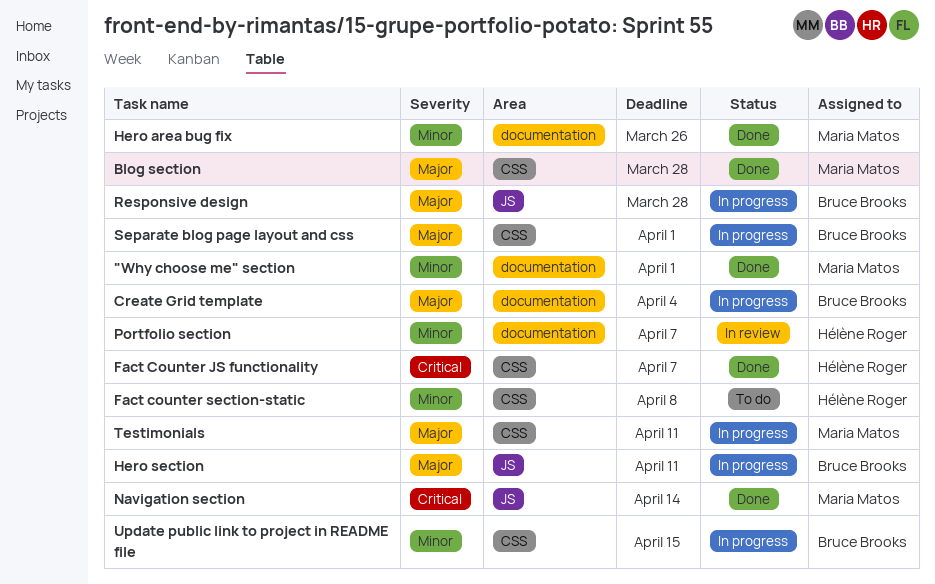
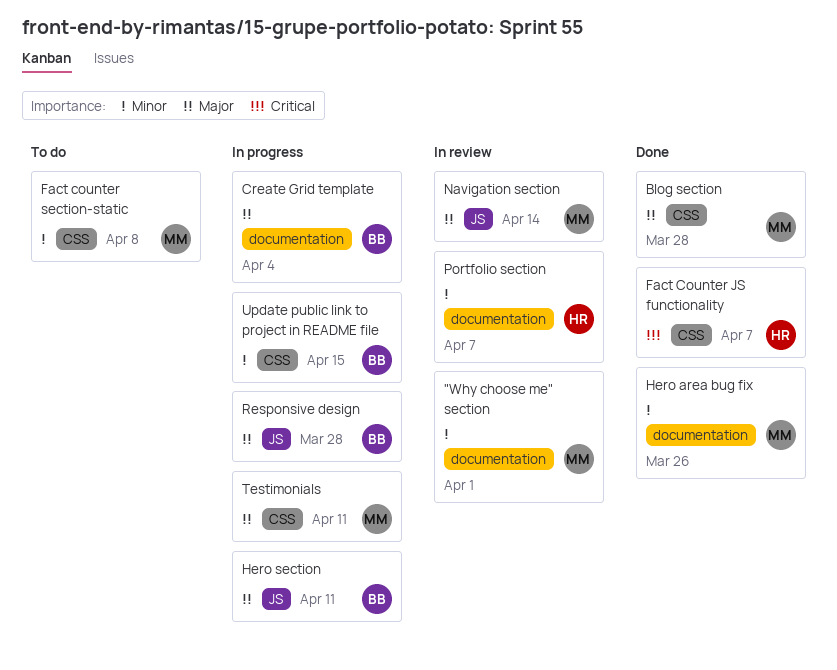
"Why choose me" section, status: Done -> In review
Fact counter section-static, owner: Hélène Roger -> Maria Matos
Navigation section, status: Done -> In review
Navigation section, priority: Critical -> Major
Separate blog page layout and css: present -> none

